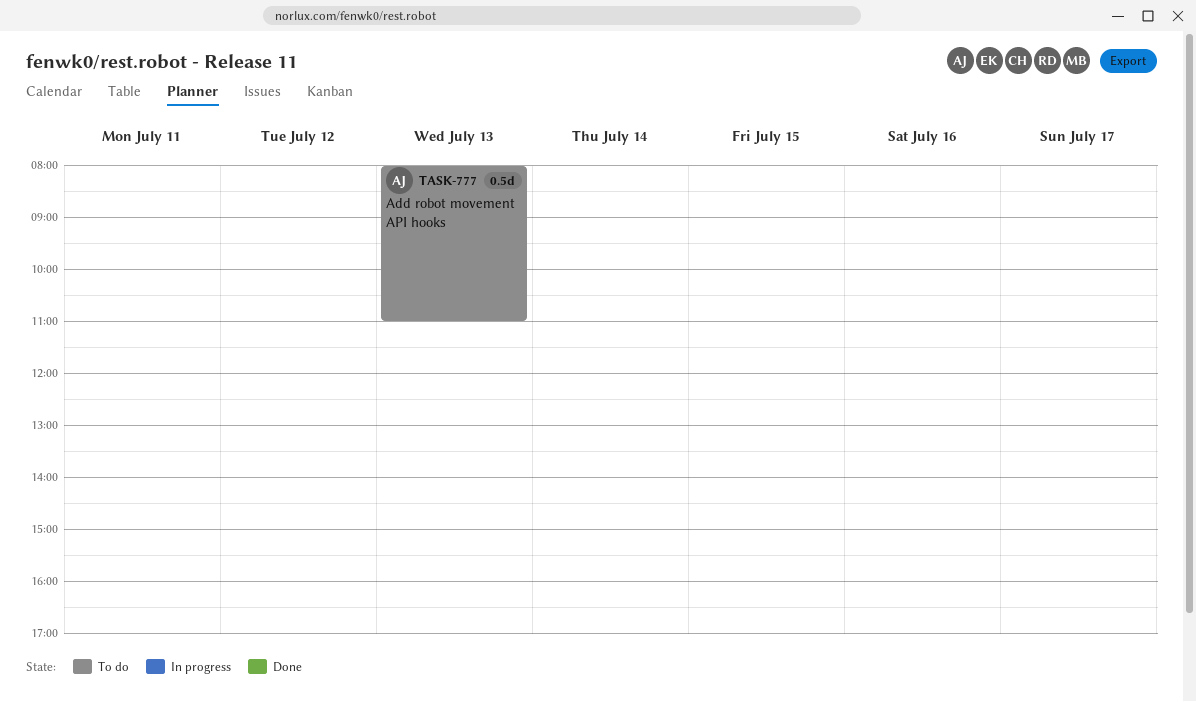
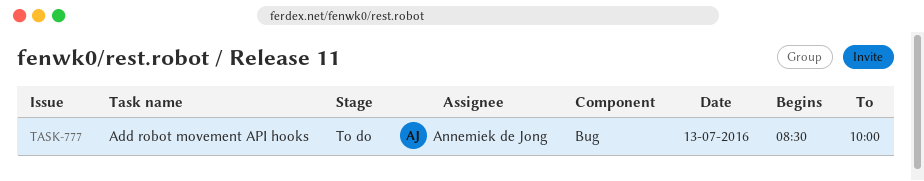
TASK-777, begins: 08:00 -> 08:30
TASK-777, ends: 11:00 -> 10:00

